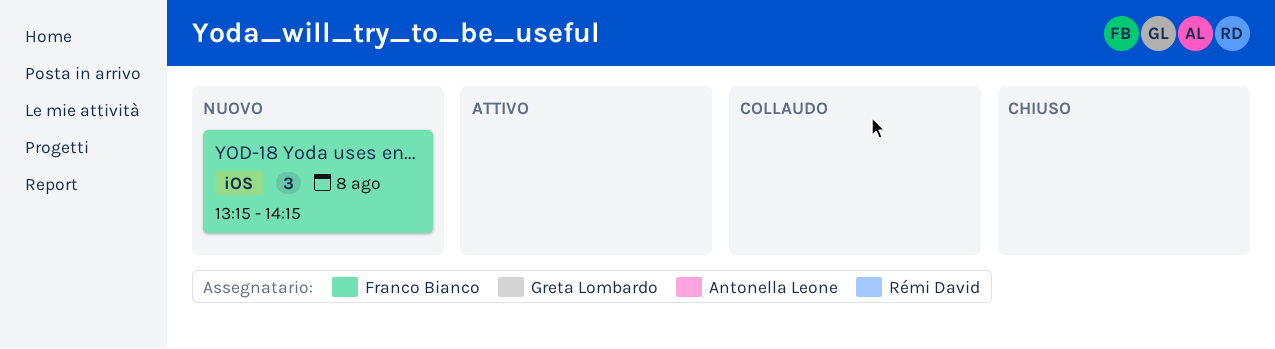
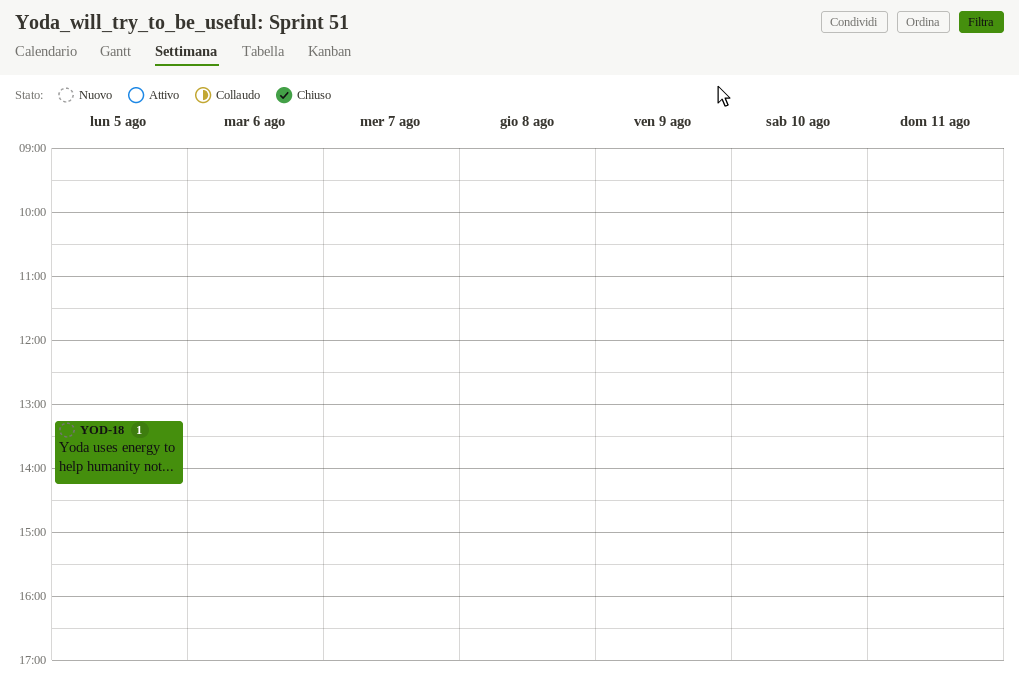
YOD-18, estimate: 3 -> 1
YOD-18, day: Aug 8 -> Aug 5

